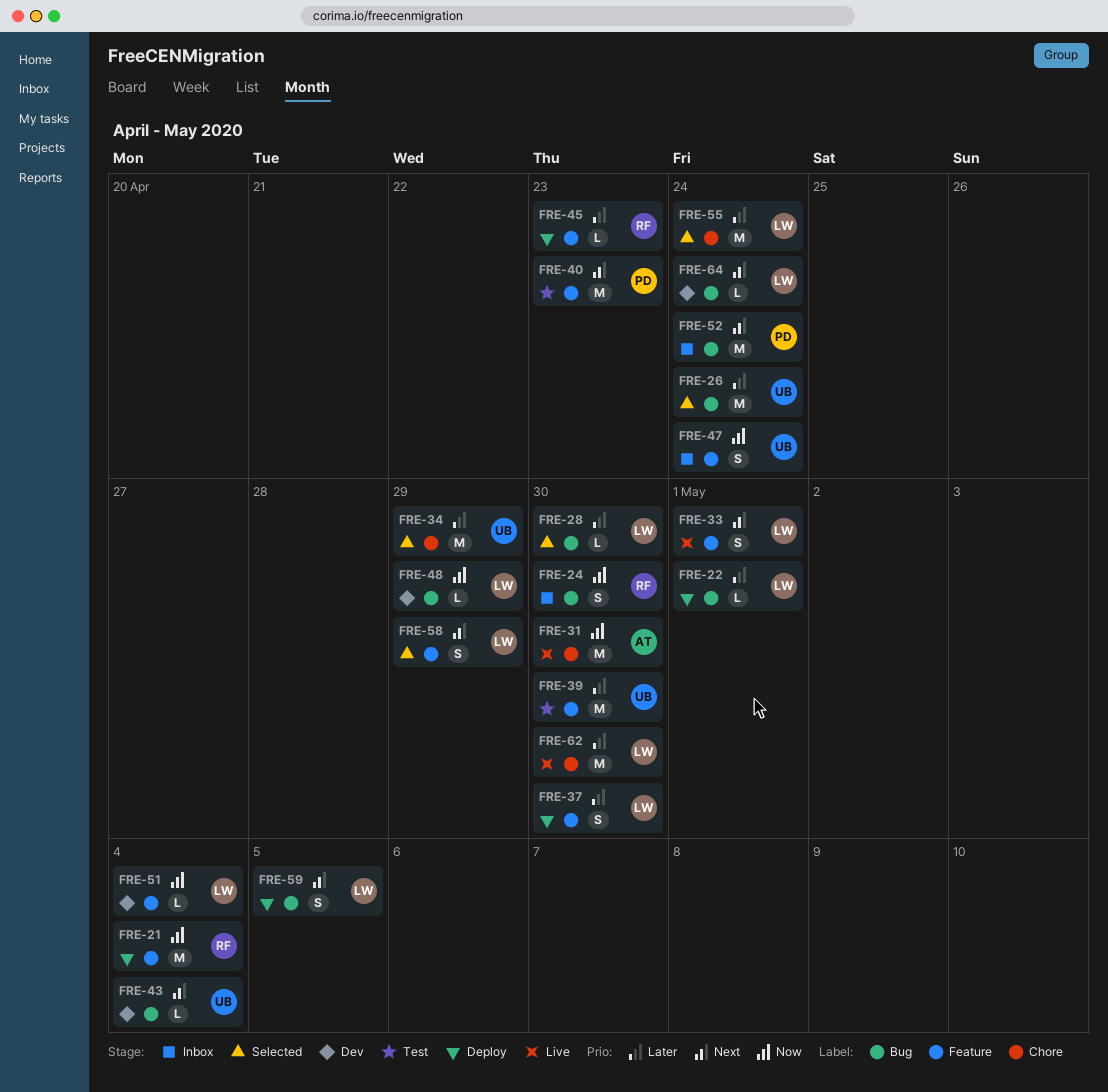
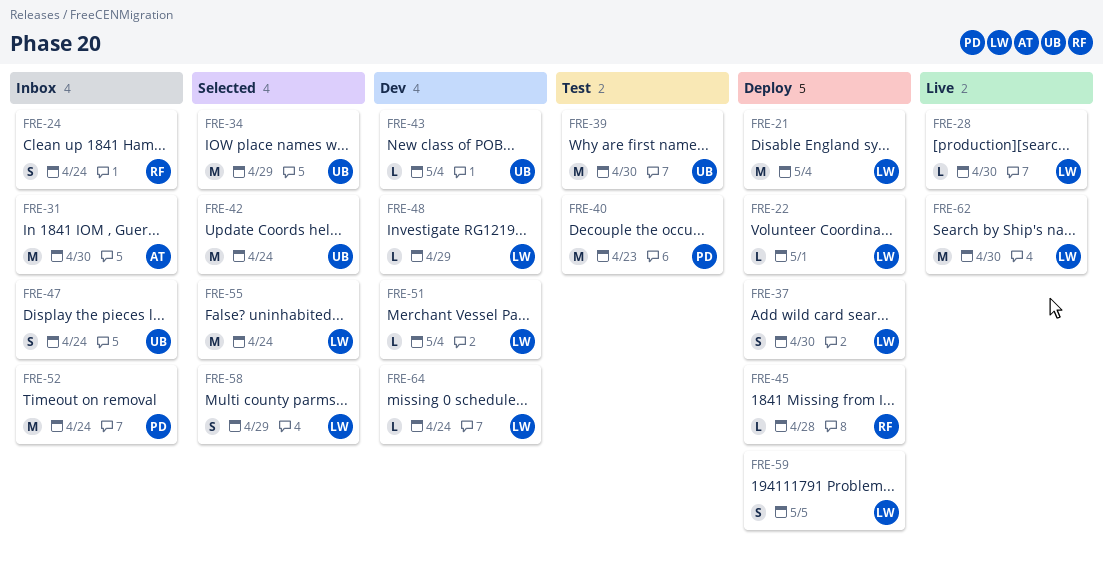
FRE-21, owner: RF -> LW
FRE-24, due: Apr 30 -> Apr 24
FRE-26: present -> none
FRE-28, status: Selected -> Live
FRE-31, status: Live -> Inbox
FRE-33: present -> none
FRE-42: none -> present
FRE-45, due: Apr 23 -> Apr 28

